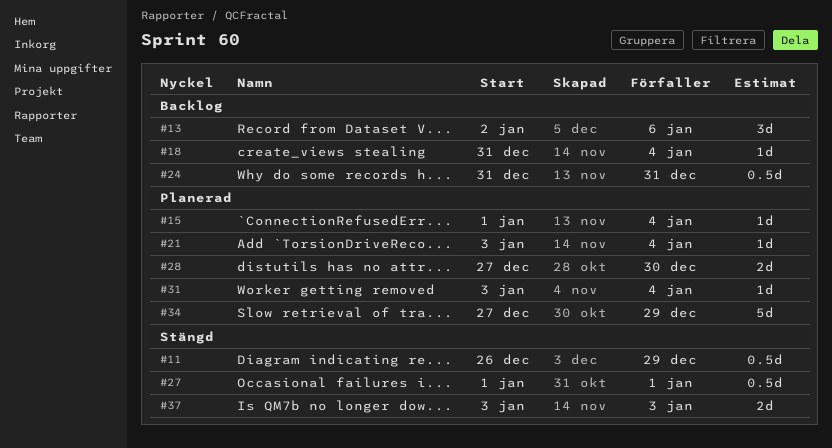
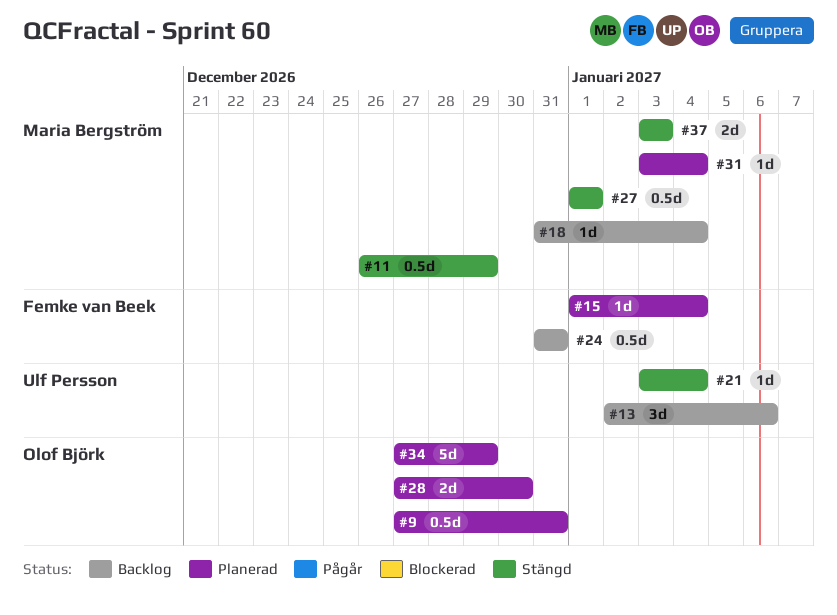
#9: none -> present
#21, status: Planerad -> Stängd

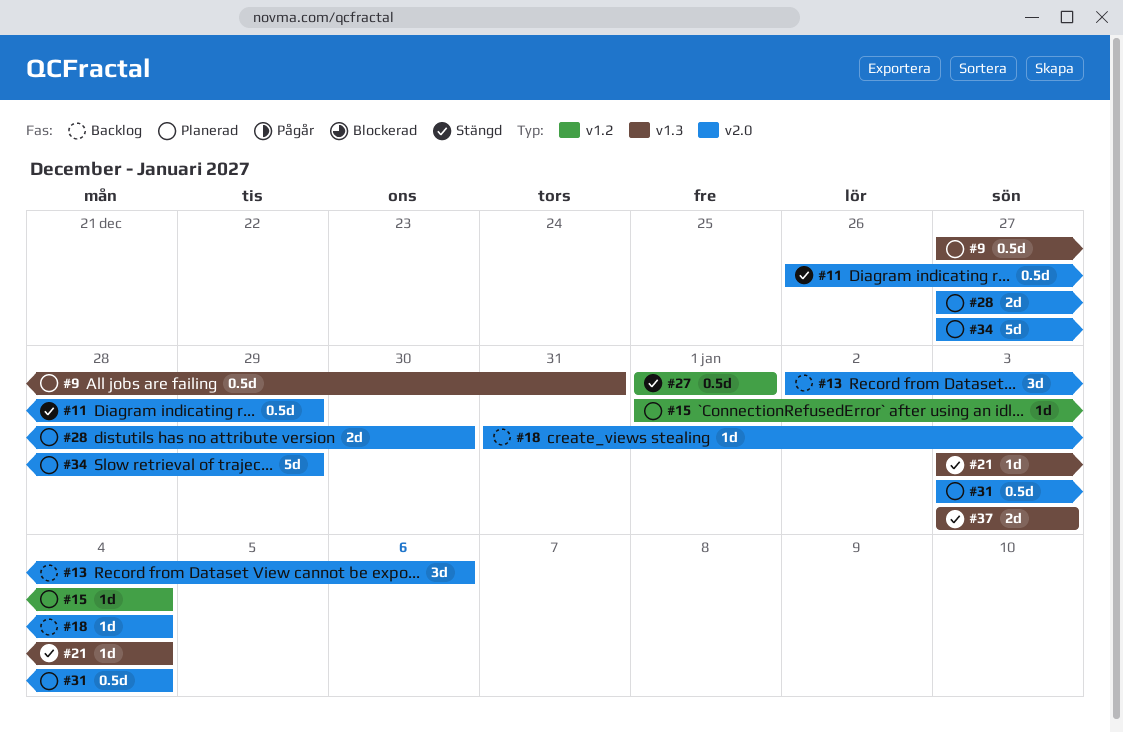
#24: present -> none
#31, estimate: 1d -> 0.5d

